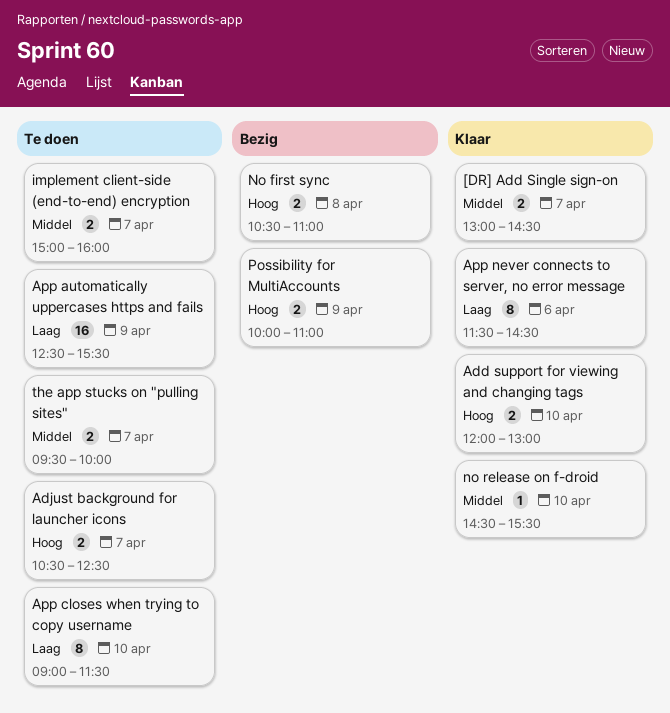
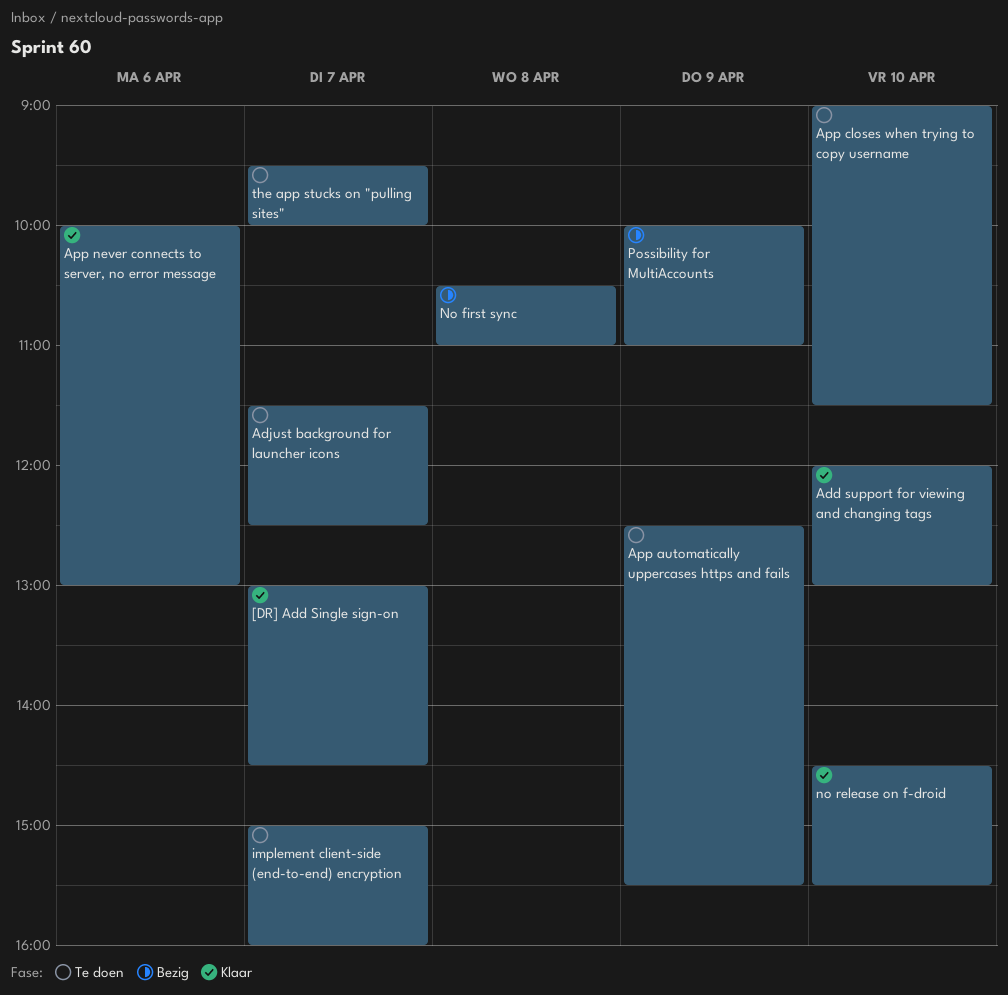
Adjust background for launcher icons, begins: 10:30 -> 11:30
App never connects to server, no error message, begins: 11:30 -> 10:00
App never connects to server, no error message, ends: 14:30 -> 13:00

